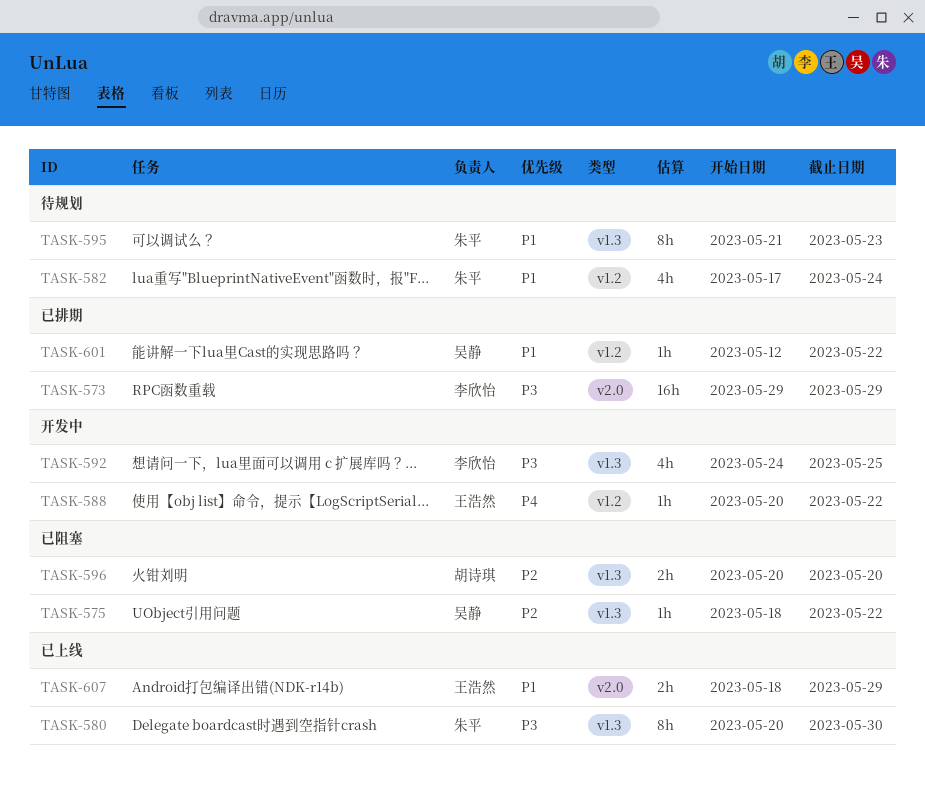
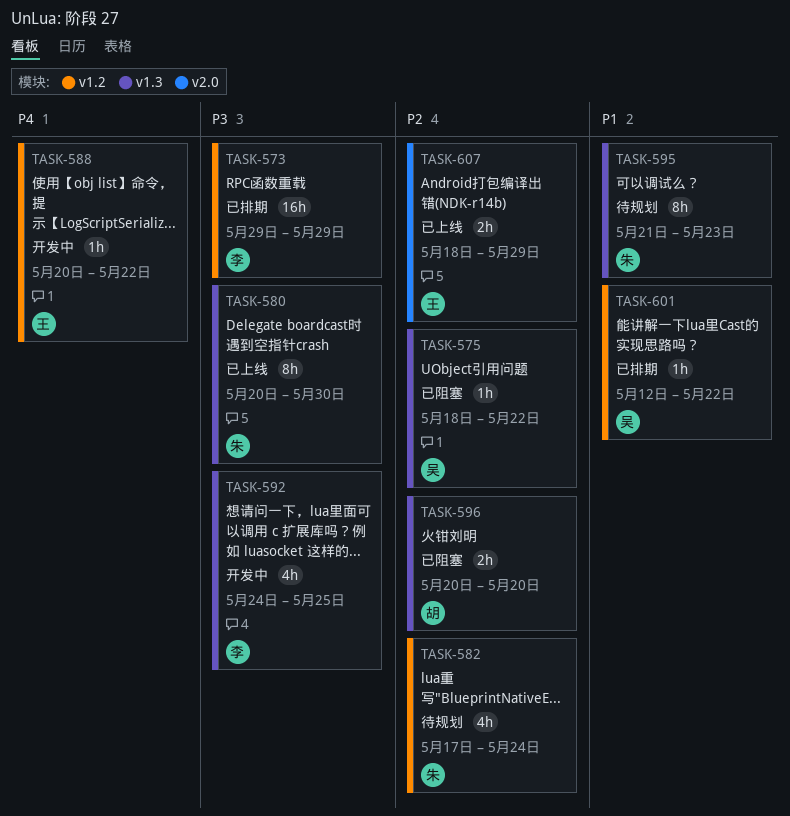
TASK-573, label: v2.0 -> v1.2
TASK-582, priority: P1 -> P2
TASK-607, priority: P1 -> P2

